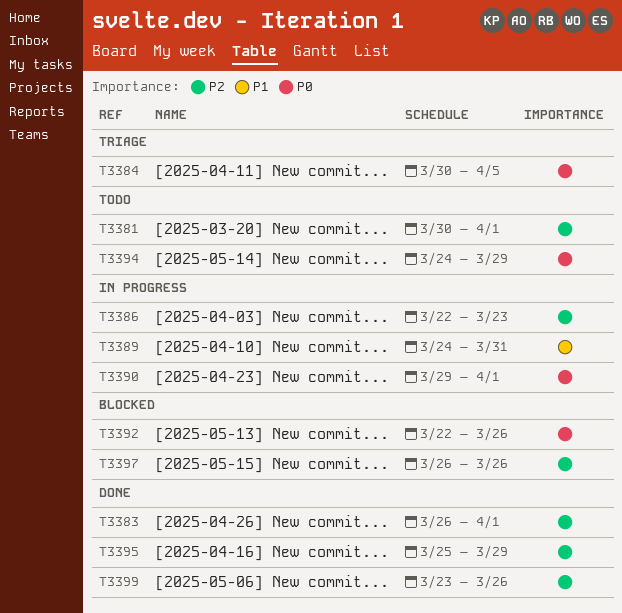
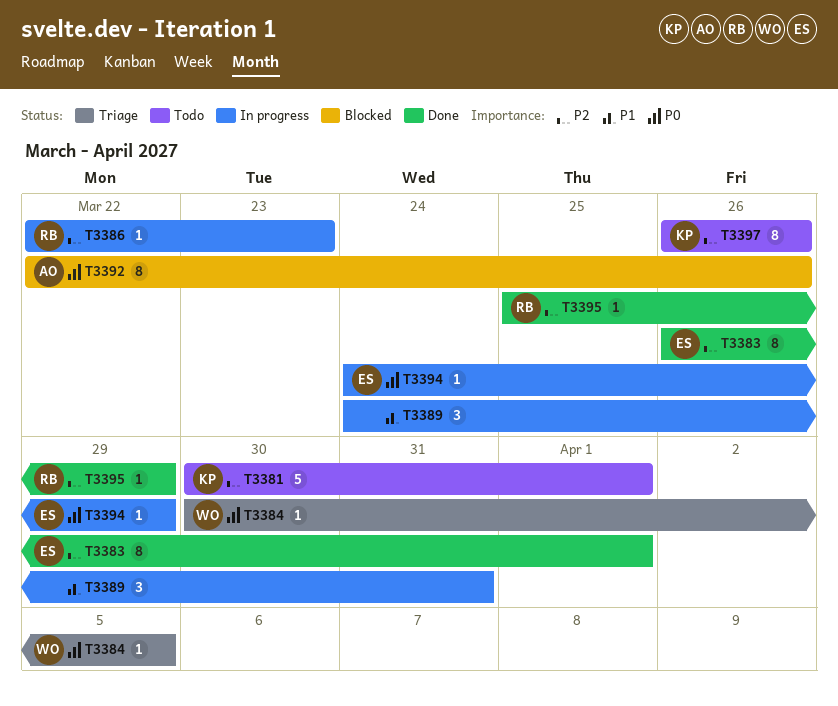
T3390: present -> none
T3394, status: Todo -> In progress
T3397, status: Blocked -> Todo
T3399: present -> none

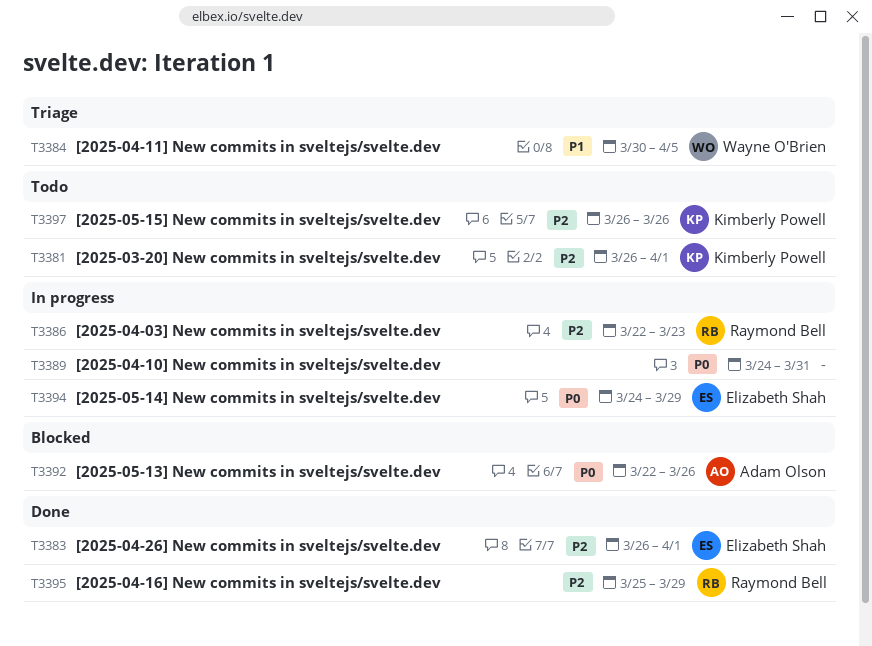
T3381, start: Mar 30 -> Mar 26
T3384, priority: P0 -> P1
T3389, priority: P1 -> P0

